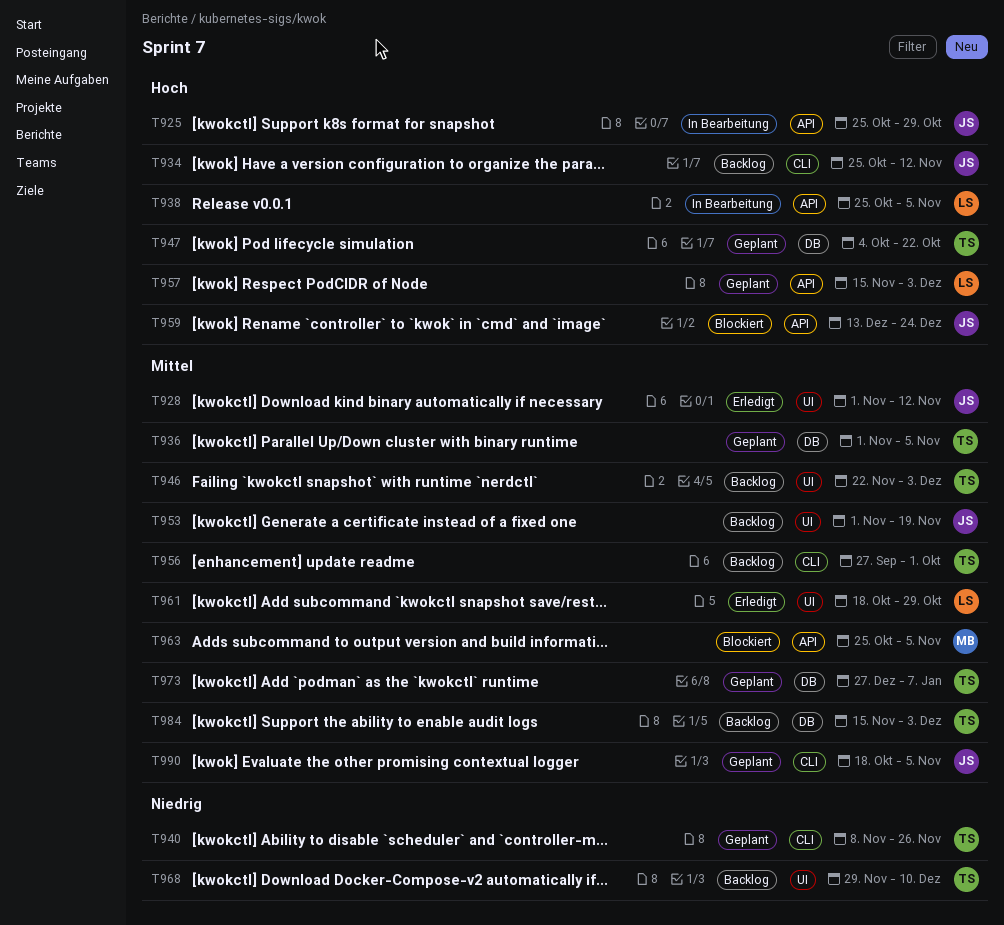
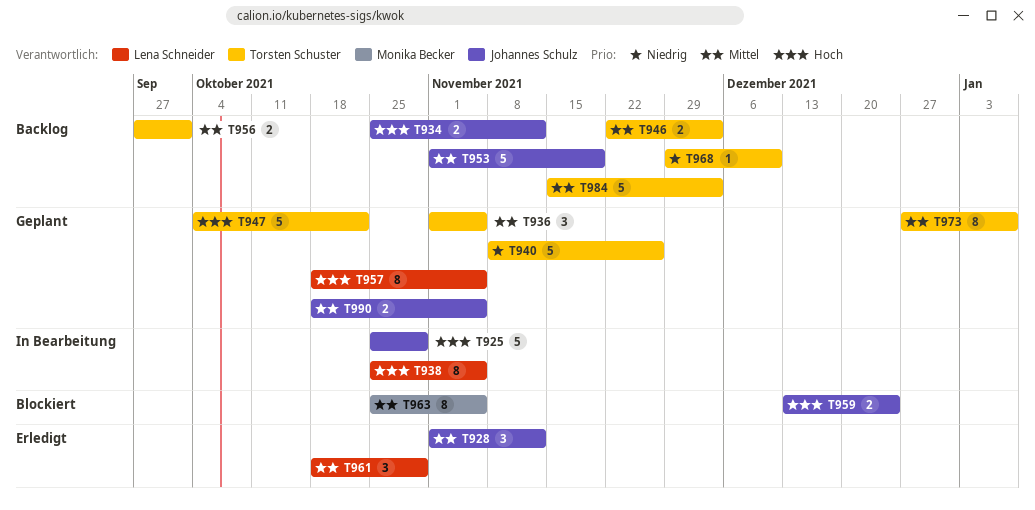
T957, start: Nov 15 -> Oct 18
T957, due: Dec 3 -> Nov 5

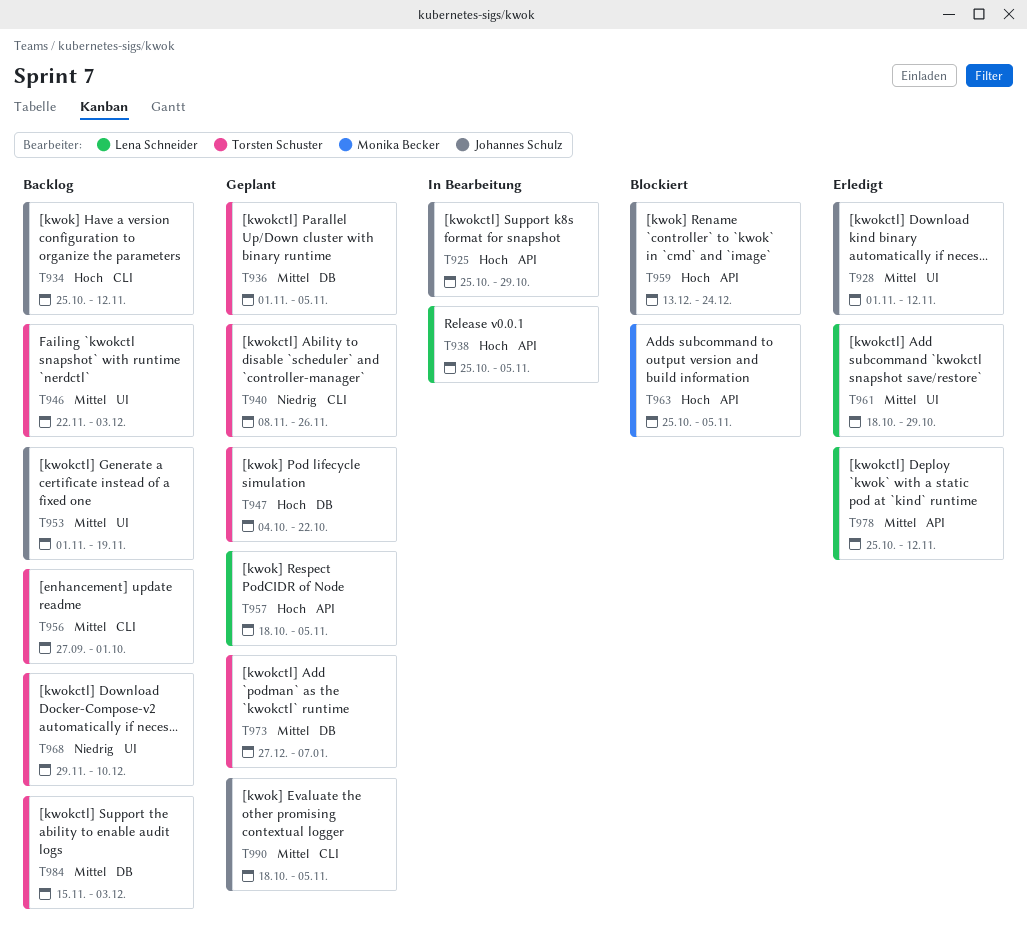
T963, priority: Mittel -> Hoch
T978: none -> present

